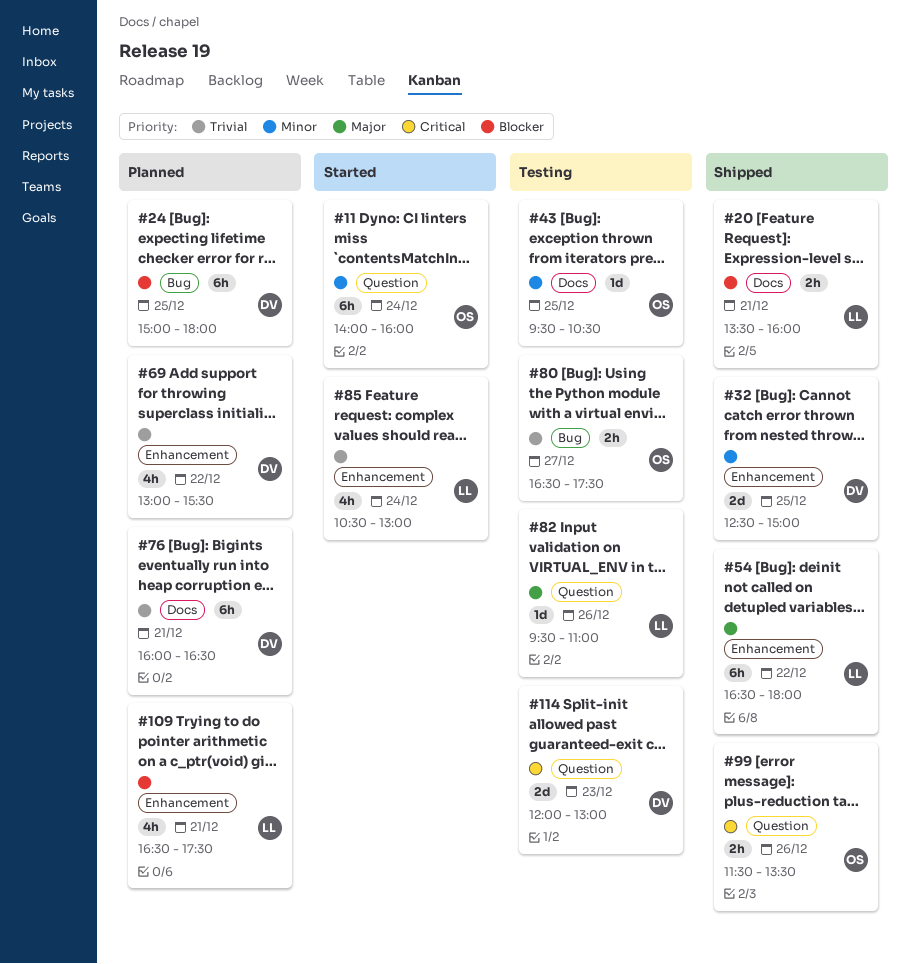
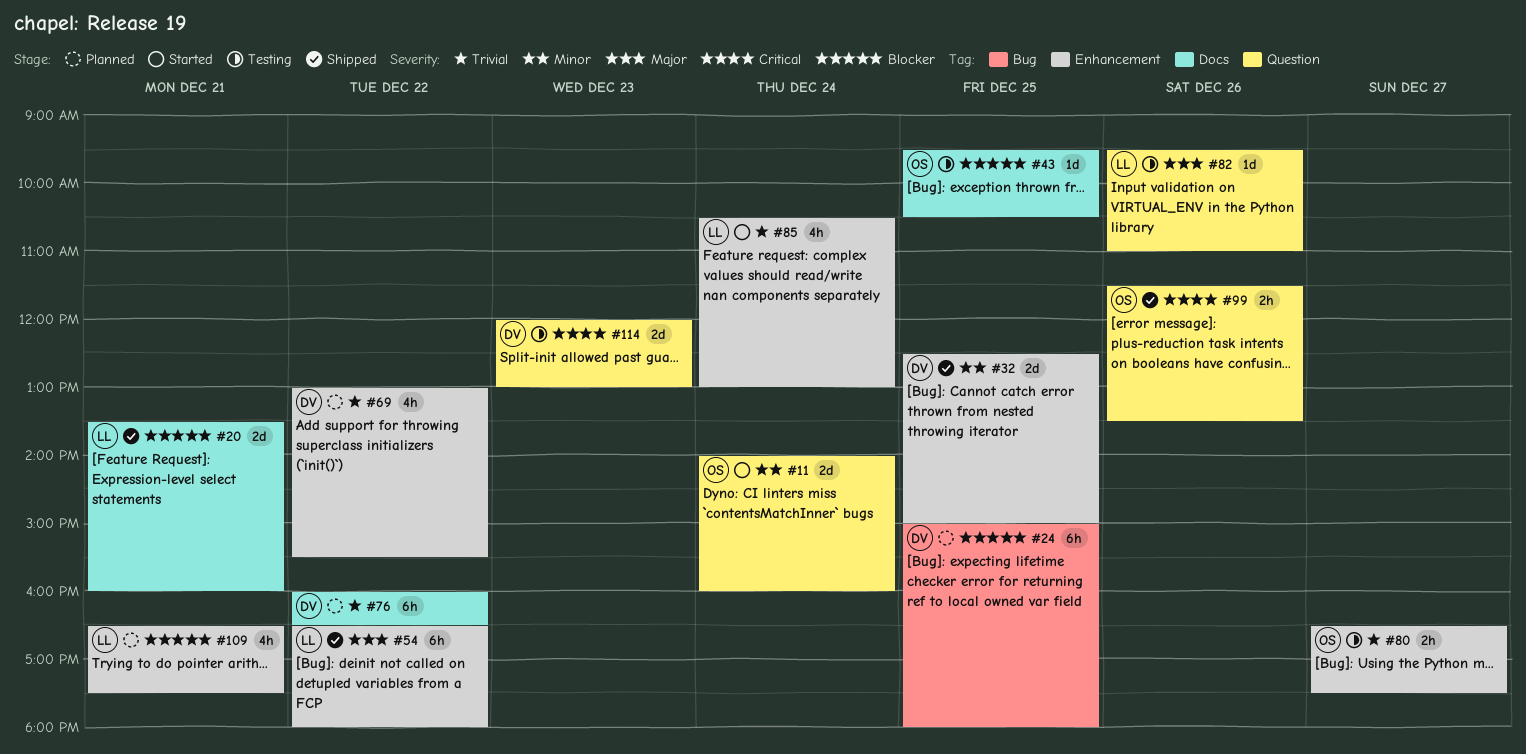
#11, estimate: 6h -> 2d
#20, estimate: 2h -> 2d
#43, priority: Minor -> Blocker
#76, day: Dec 21 -> Dec 22
#80, label: Bug -> Enhancement

